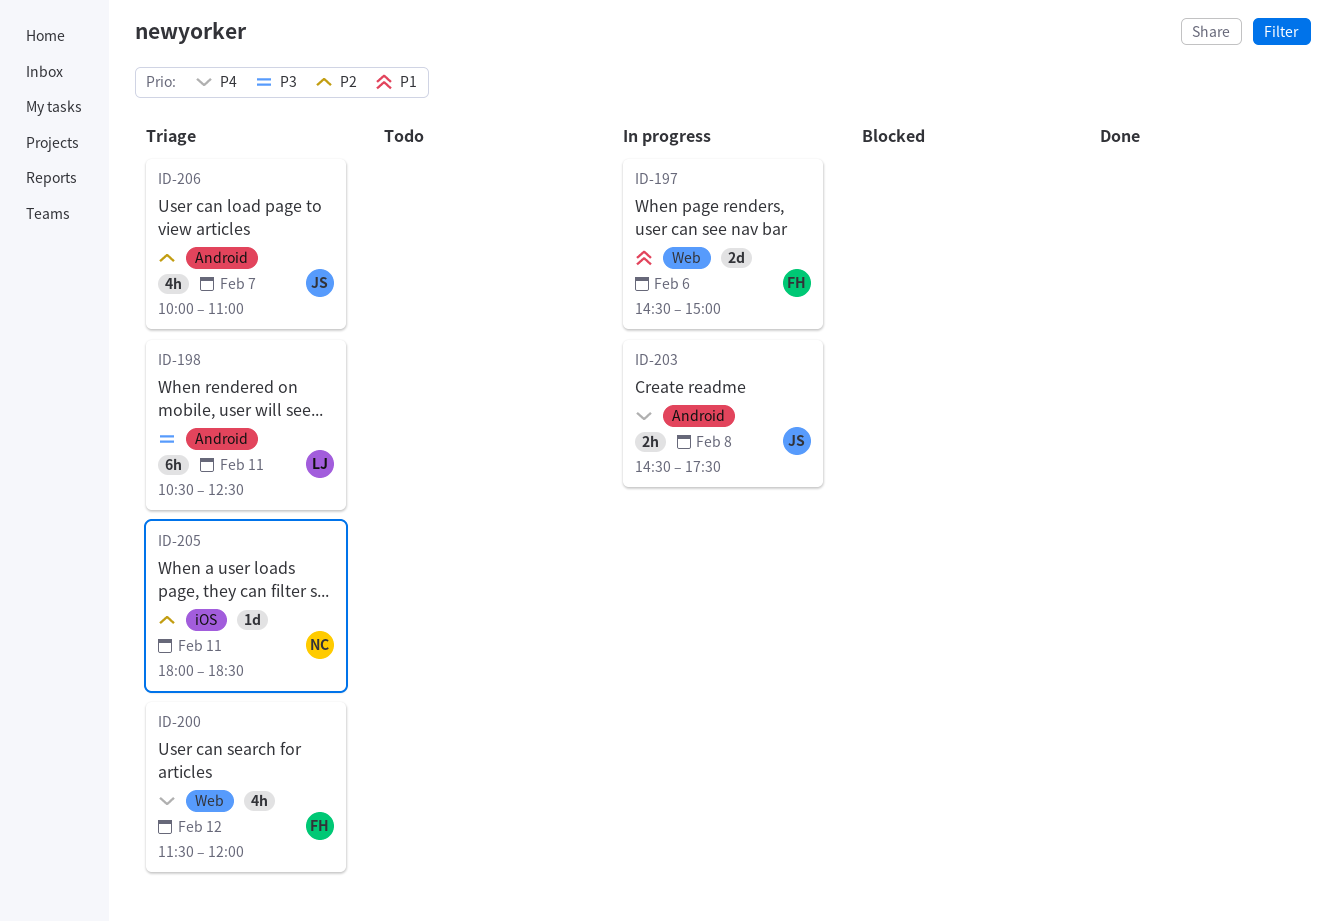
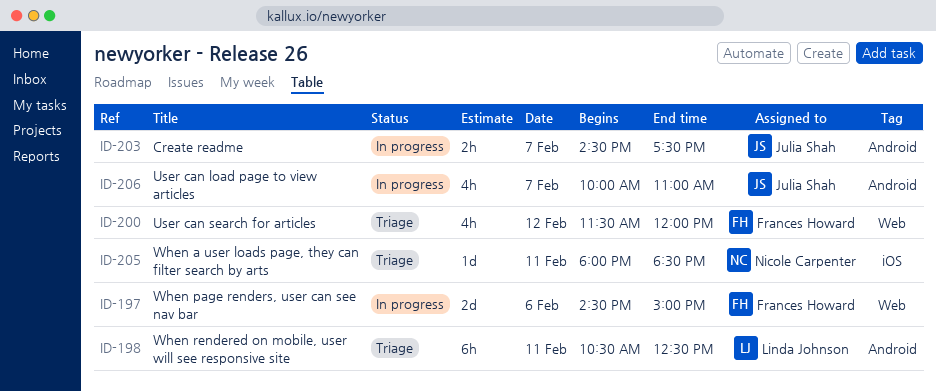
ID-203, day: Feb 8 -> Feb 7
ID-206, status: Triage -> In progress

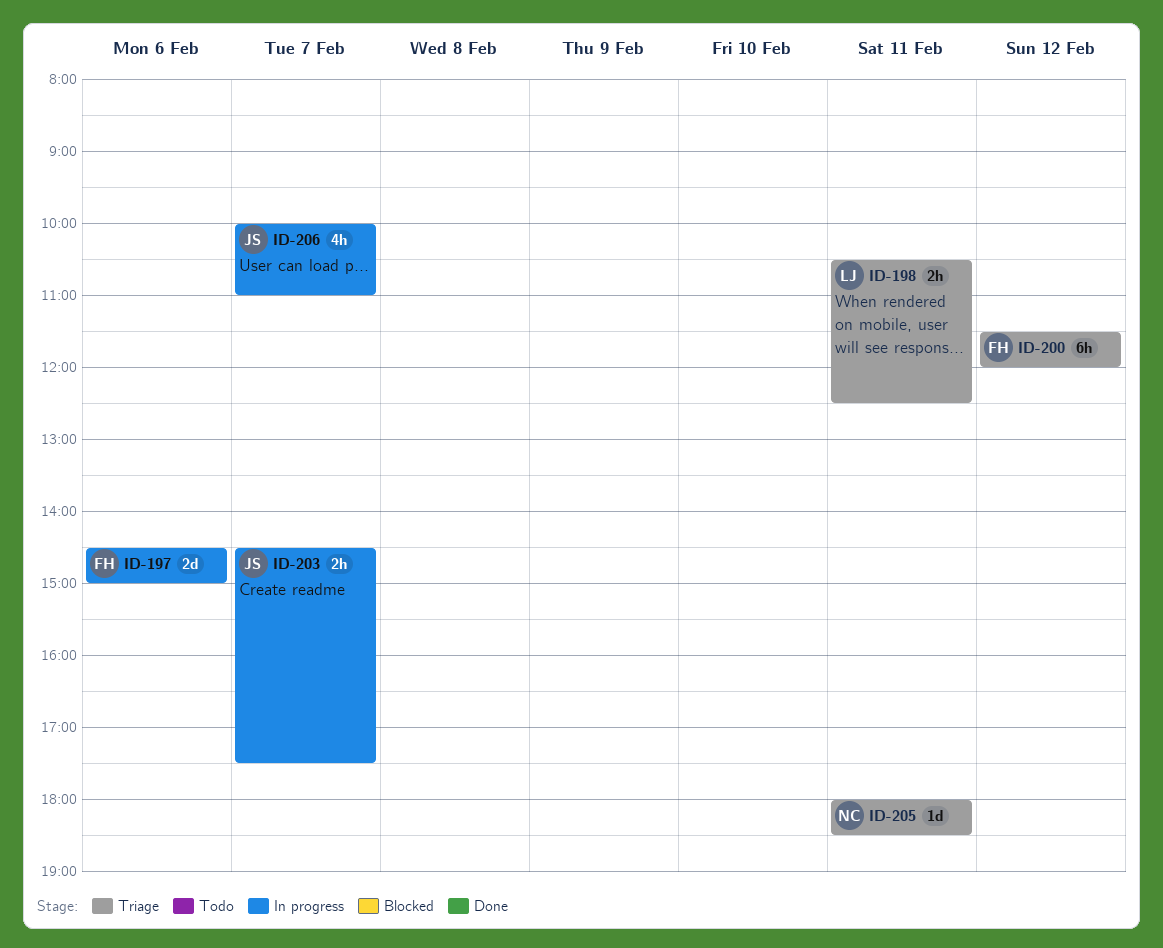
ID-198, estimate: 6h -> 2h
ID-200, estimate: 4h -> 6h

